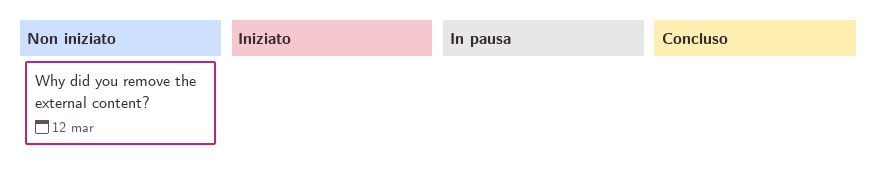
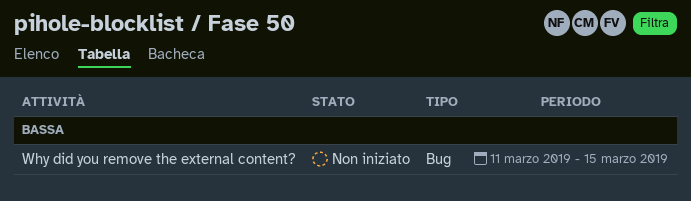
Why did you remove the external content?, due: Mar 12 -> Mar 15

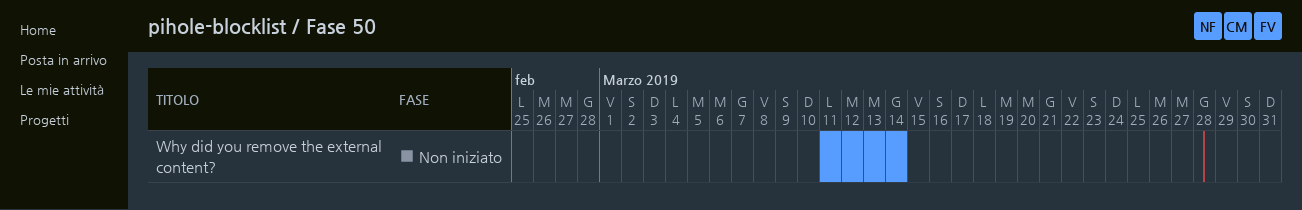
Why did you remove the external content?, due: Mar 15 -> Mar 14

